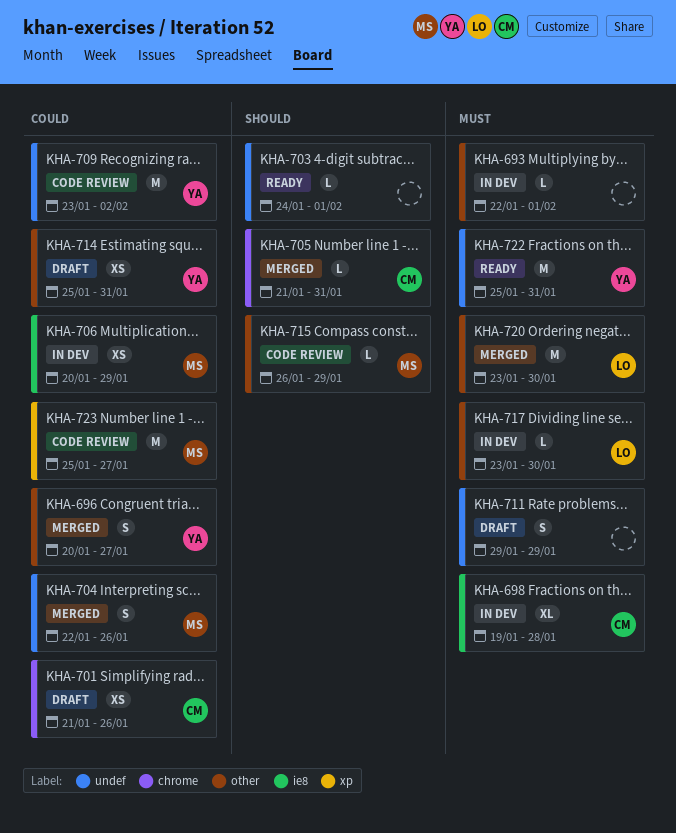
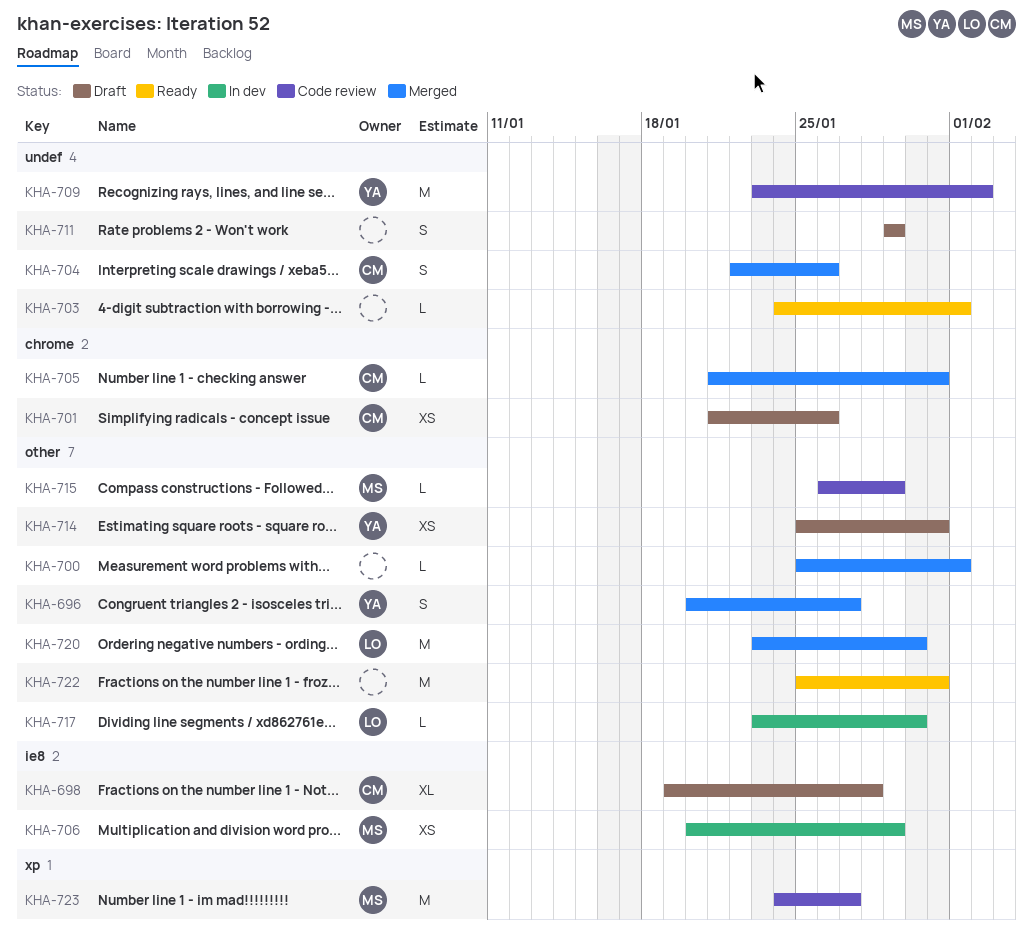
KHA-693: present -> none
KHA-698, status: In dev -> Draft
KHA-700: none -> present
KHA-704, owner: MS -> CM
KHA-722, owner: YA -> none
KHA-722, label: undef -> other
KHA-723, start: Jan 25 -> Jan 24

